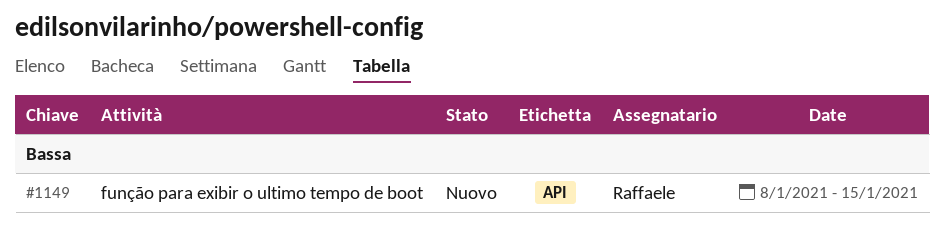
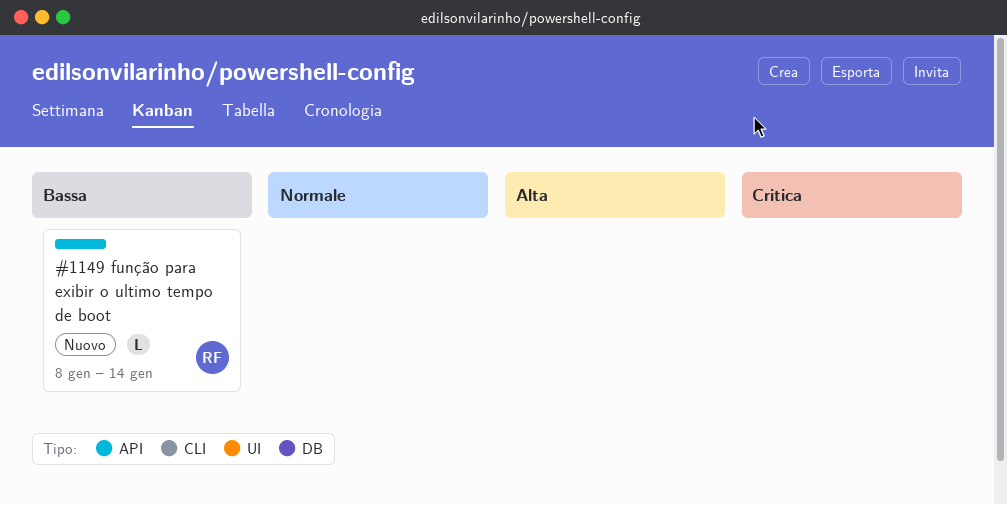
#1149, due: Jan 15 -> Jan 14

